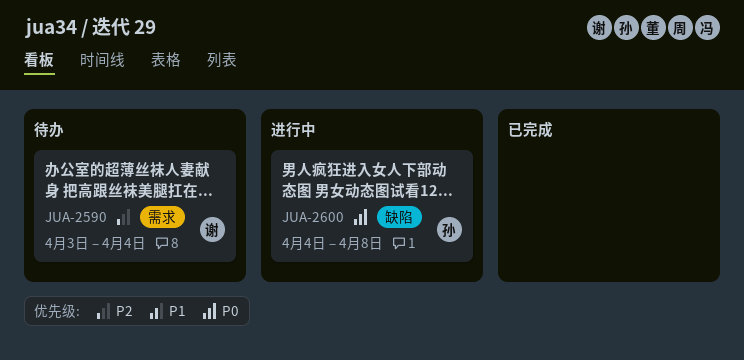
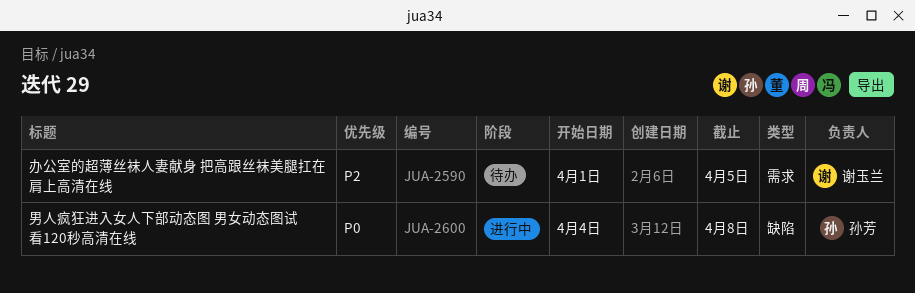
JUA-2590, start: Apr 3 -> Apr 1
JUA-2590, due: Apr 4 -> Apr 5

